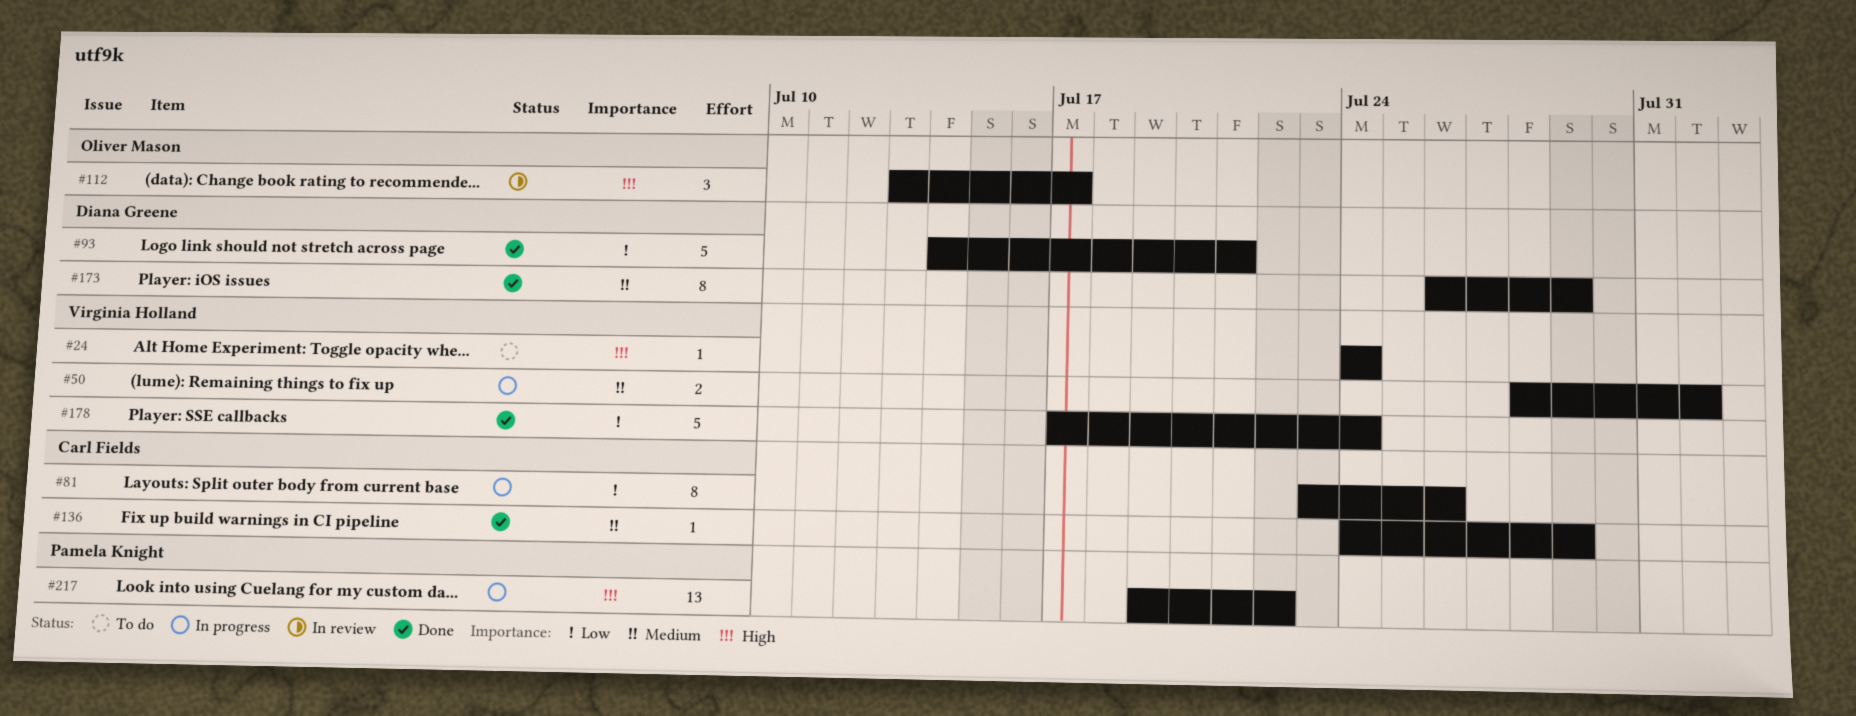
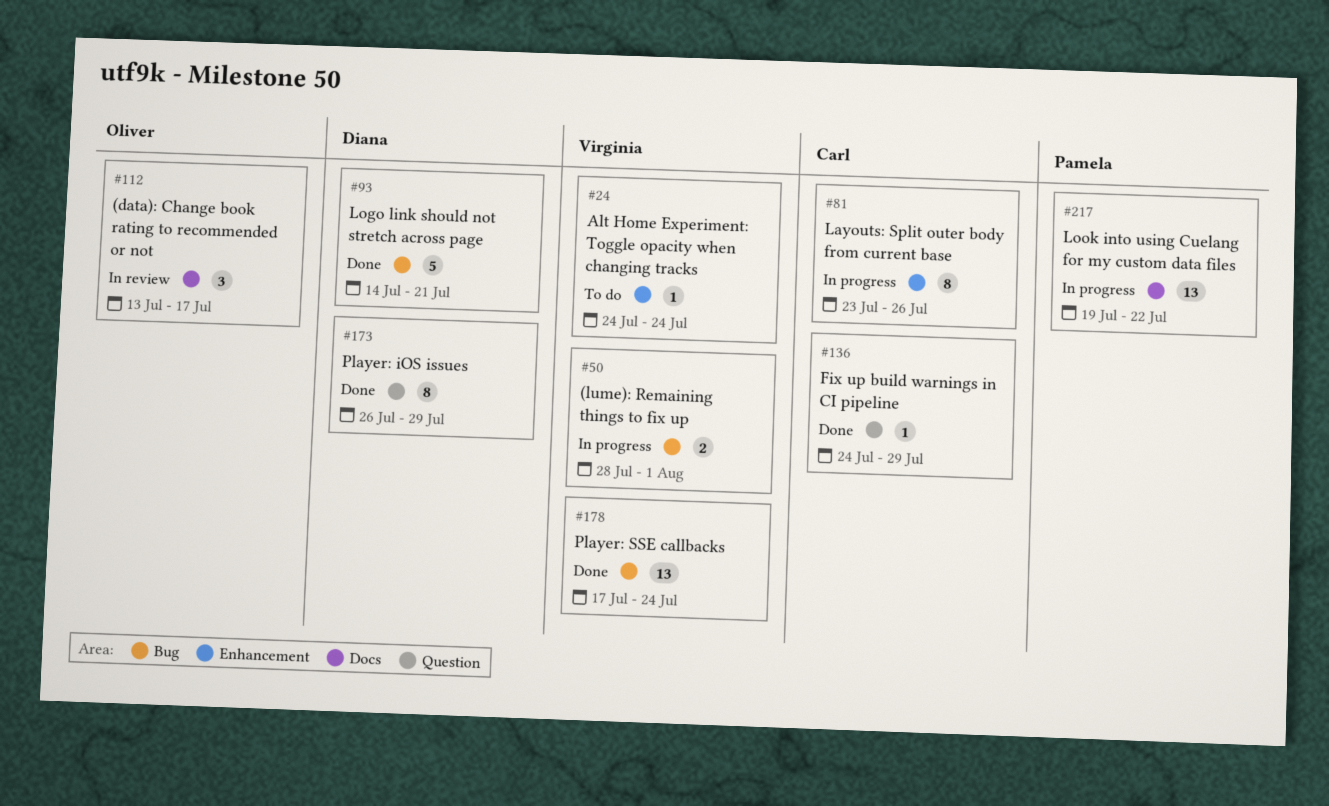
#178, estimate: 5 -> 13

